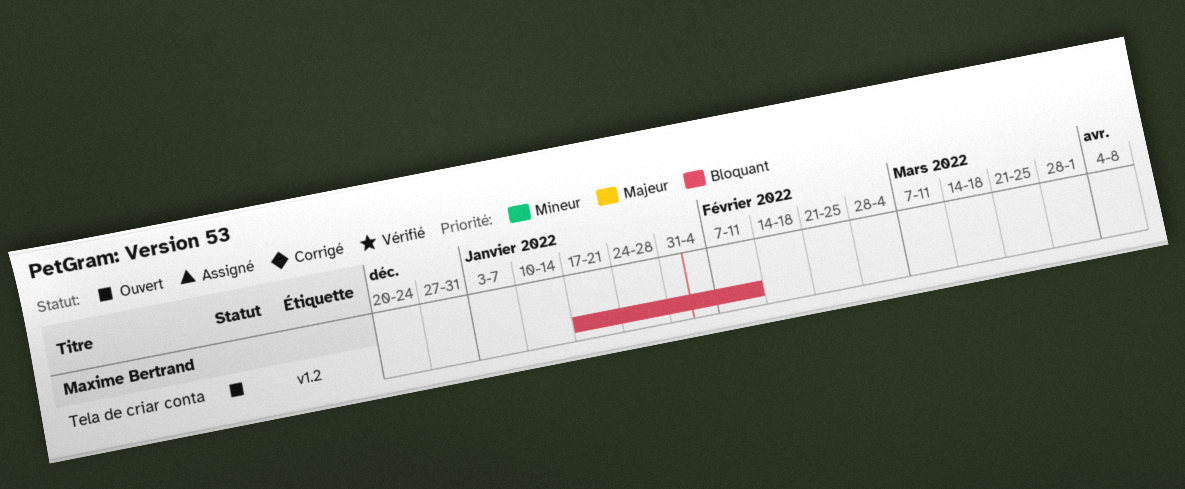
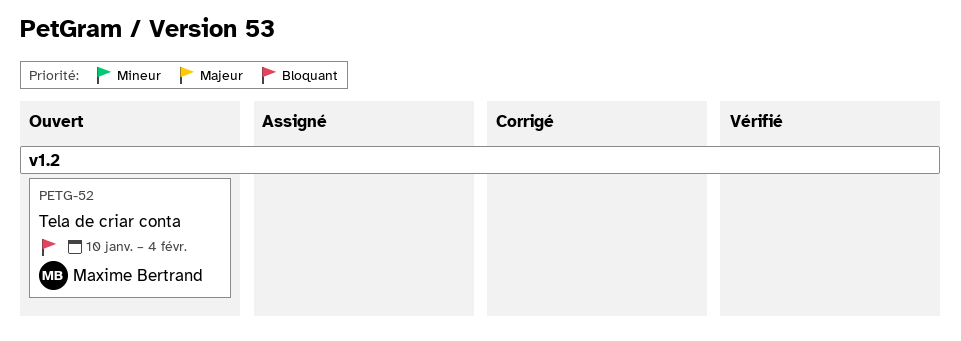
Tela de criar conta, start: Jan 17 -> Jan 10
Tela de criar conta, due: Feb 11 -> Feb 4

